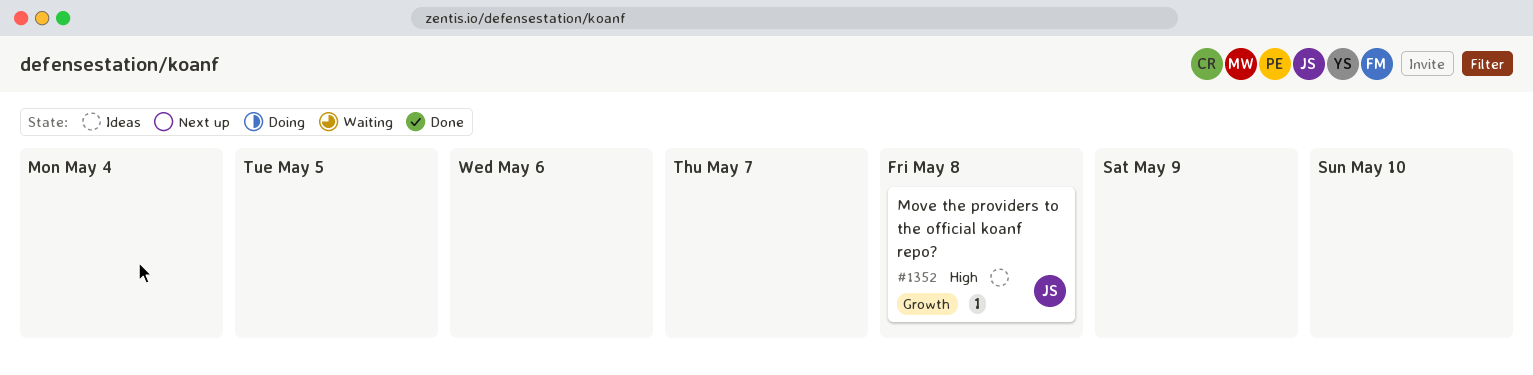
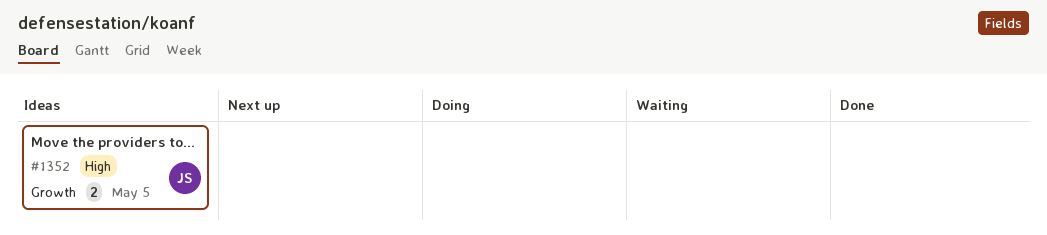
#1352, estimate: 1 -> 2
#1352, due: May 8 -> May 5

